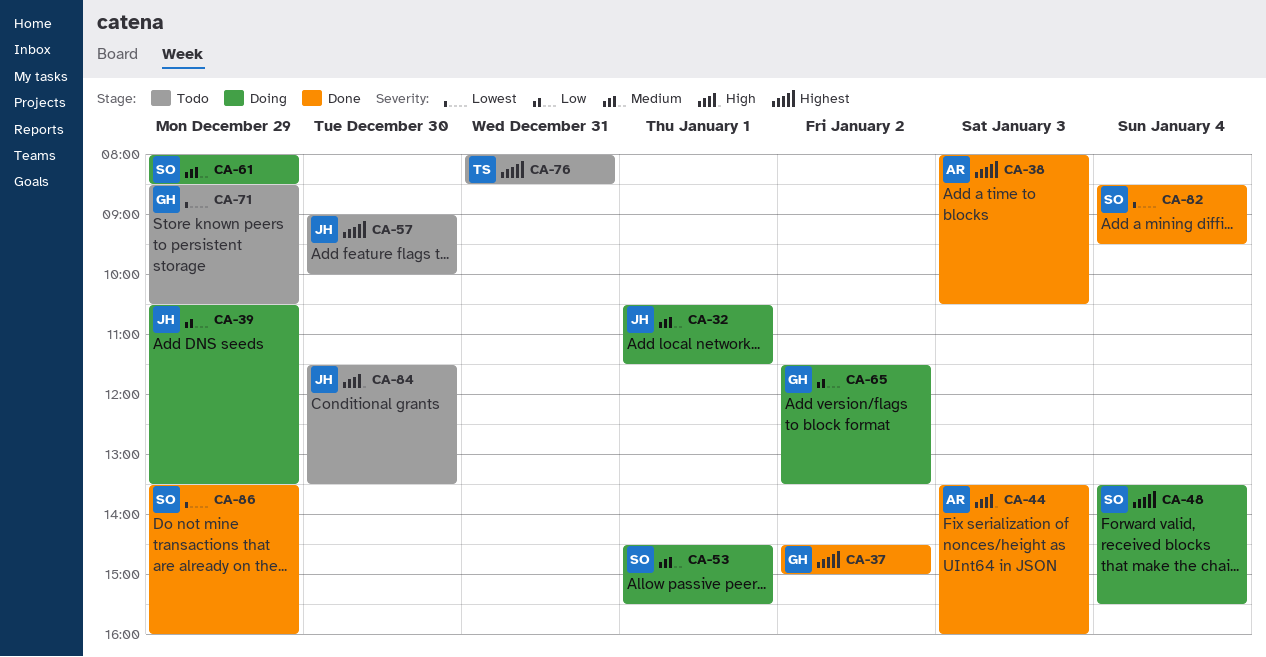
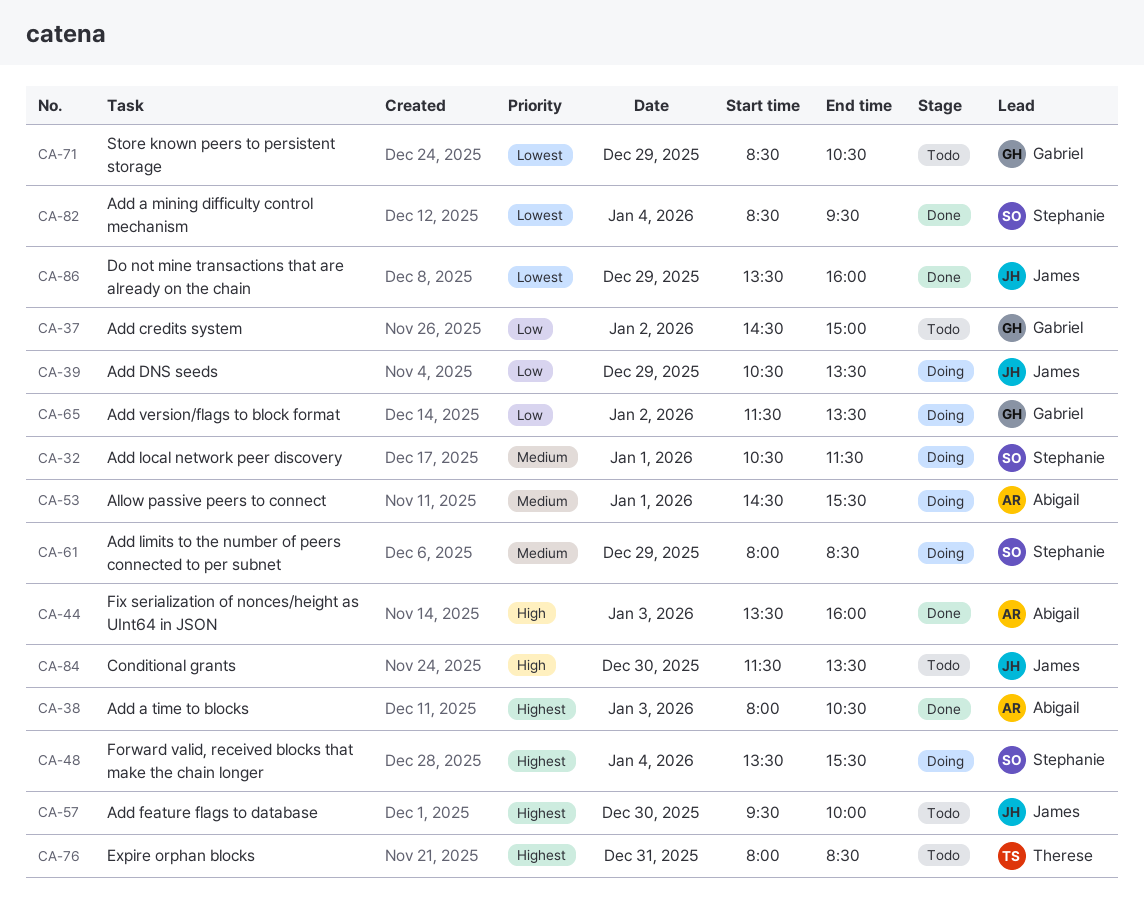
CA-32, owner: James -> Stephanie
CA-37, status: Done -> Todo
CA-37, priority: Highest -> Low
CA-53, owner: Stephanie -> Abigail
CA-57, begins: 09:00 -> 09:30
CA-86, owner: Stephanie -> James

